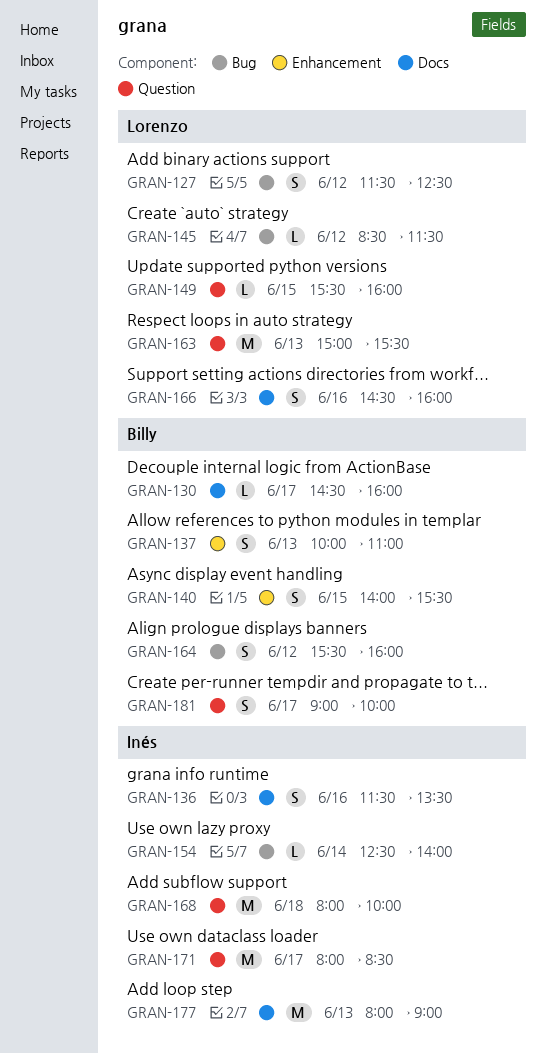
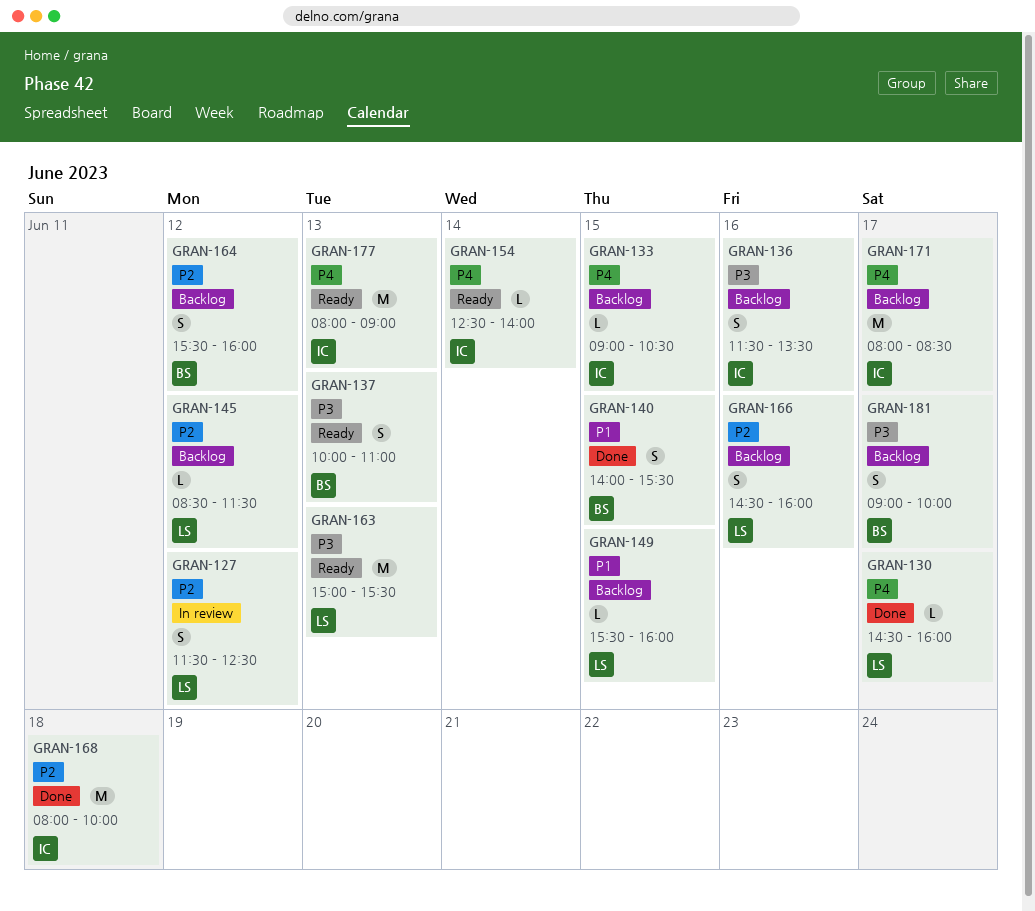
GRAN-130, owner: Billy -> Lorenzo
GRAN-133: none -> present

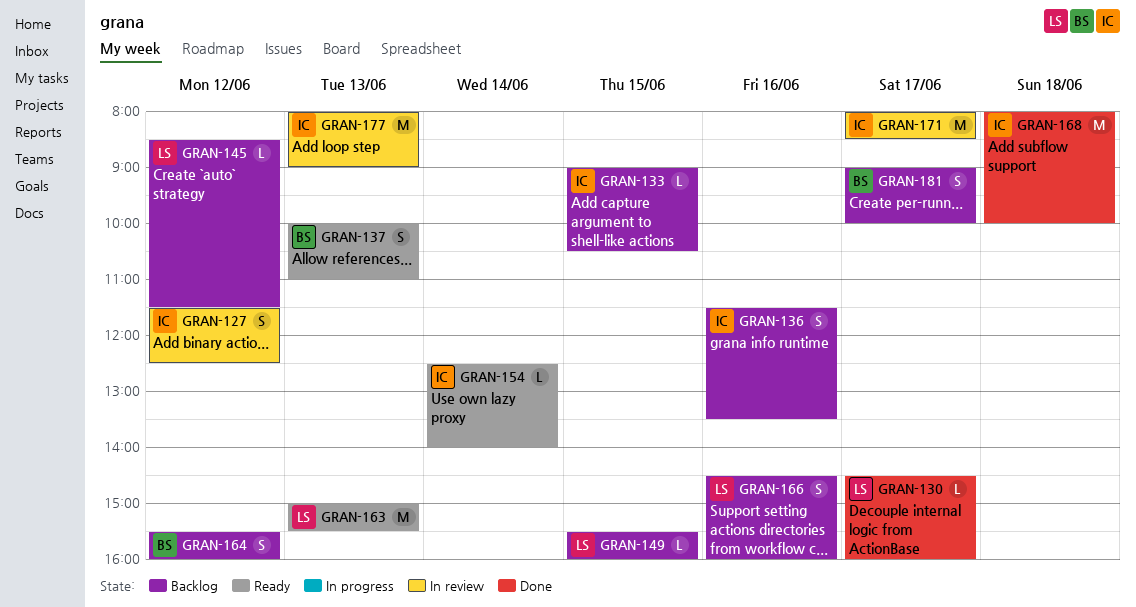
GRAN-127, owner: LS -> IC
GRAN-140: present -> none
GRAN-171, status: Backlog -> In review
GRAN-177, status: Ready -> In review

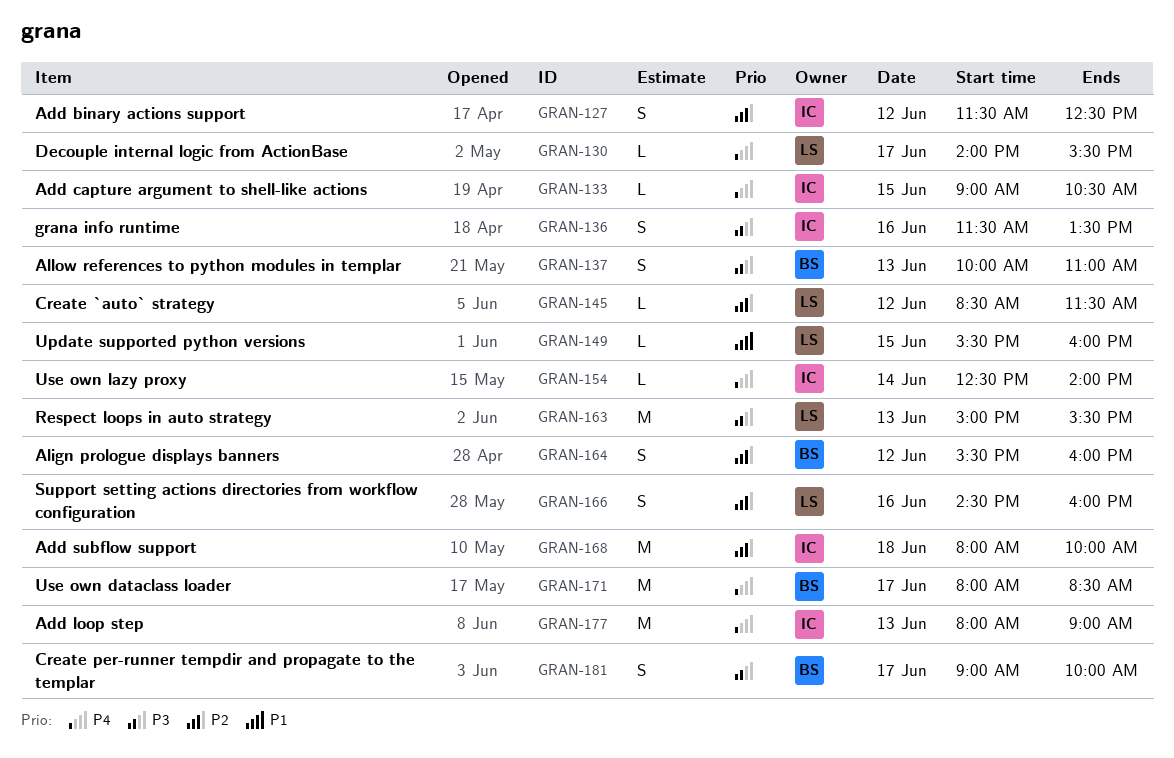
GRAN-130, begins: 14:30 -> 14:00
GRAN-130, ends: 16:00 -> 15:30
GRAN-171, owner: IC -> BS

